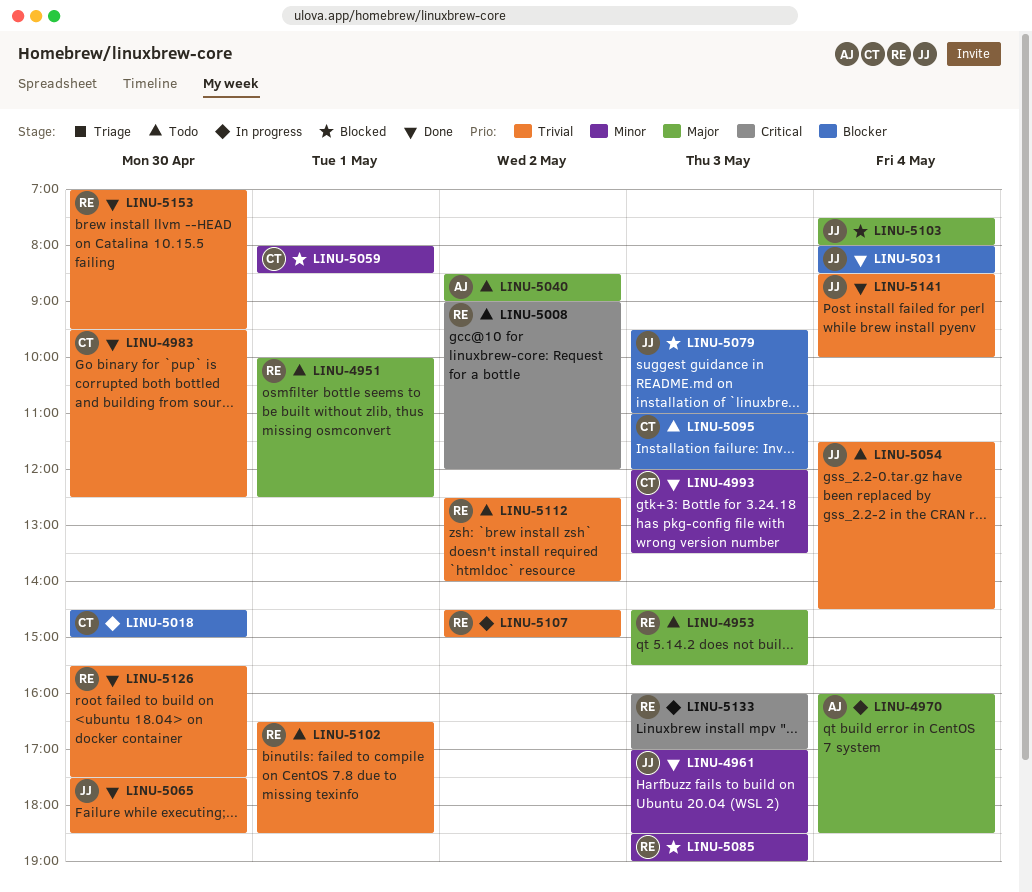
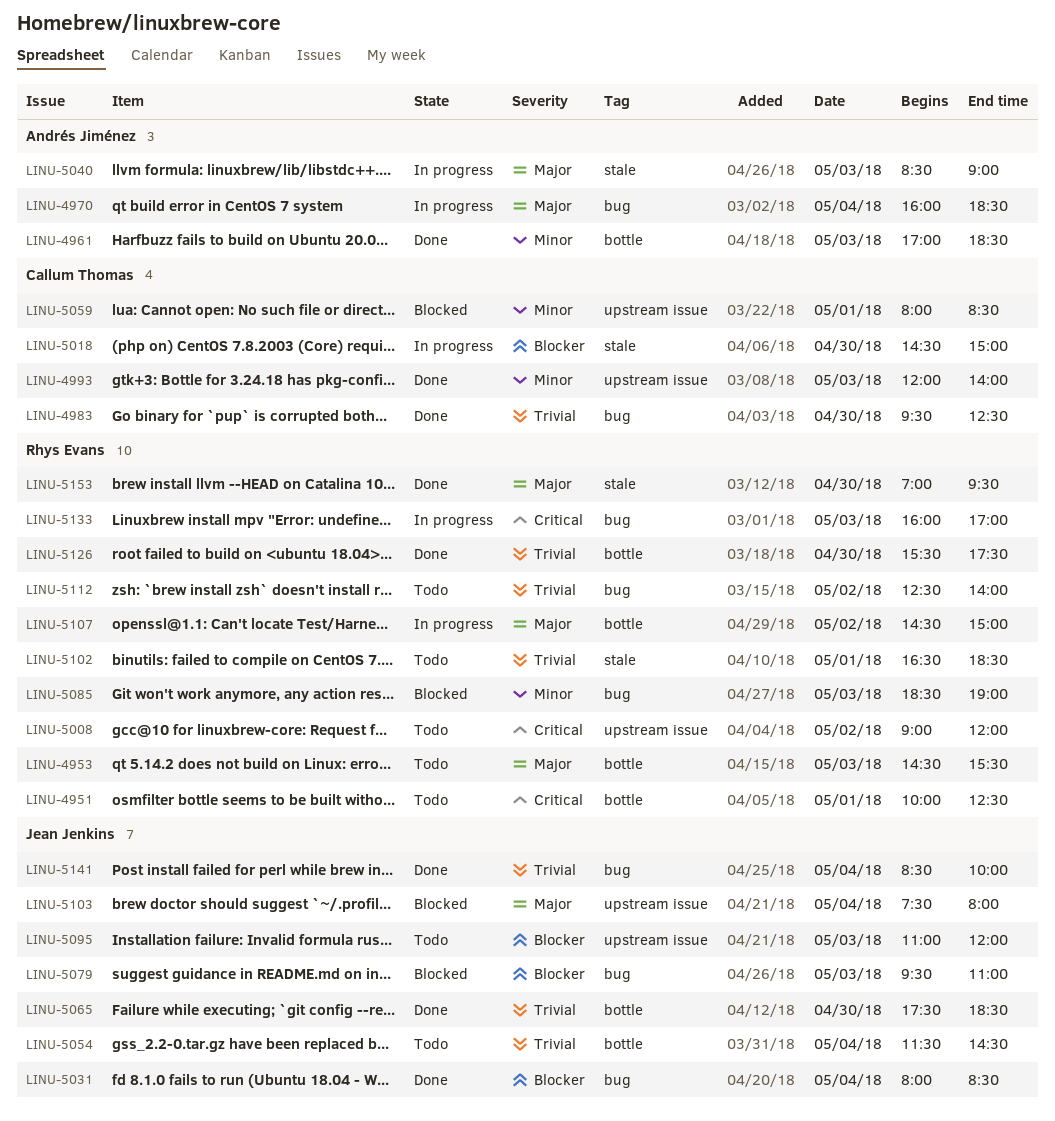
LINU-4951, priority: Major -> Critical
LINU-4961, owner: Jean Jenkins -> Andrés Jiménez
LINU-4993, ends: 13:30 -> 14:00
LINU-5040, status: Todo -> In progress
LINU-5040, day: May 2 -> May 3
LINU-5095, owner: Callum Thomas -> Jean Jenkins
LINU-5107, priority: Trivial -> Major
LINU-5153, priority: Trivial -> Major

